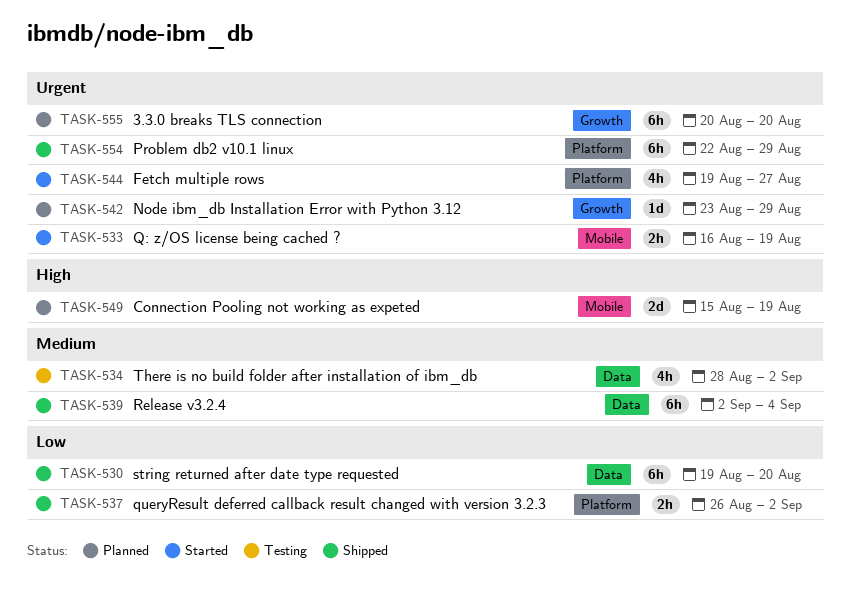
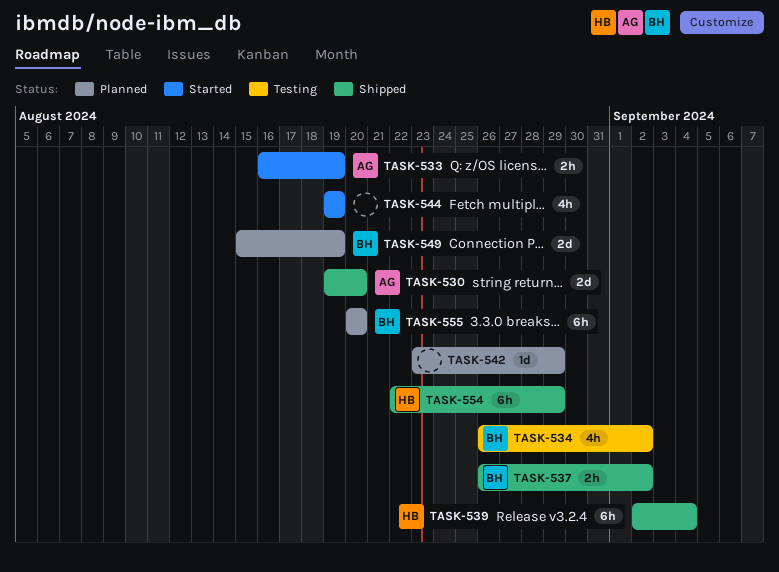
TASK-530, estimate: 6h -> 2d
TASK-534, start: Aug 28 -> Aug 26
TASK-544, due: Aug 27 -> Aug 19

